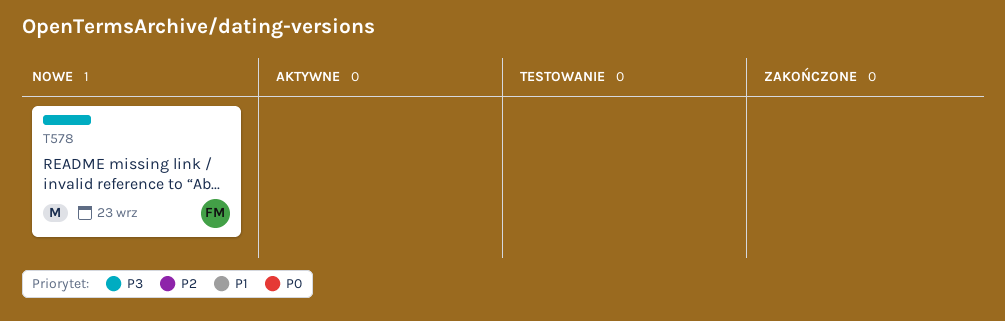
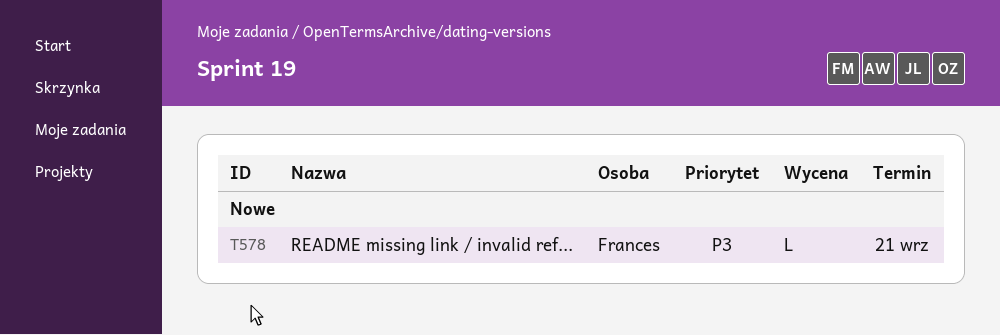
T578, estimate: M -> L
T578, due: Sep 23 -> Sep 21

